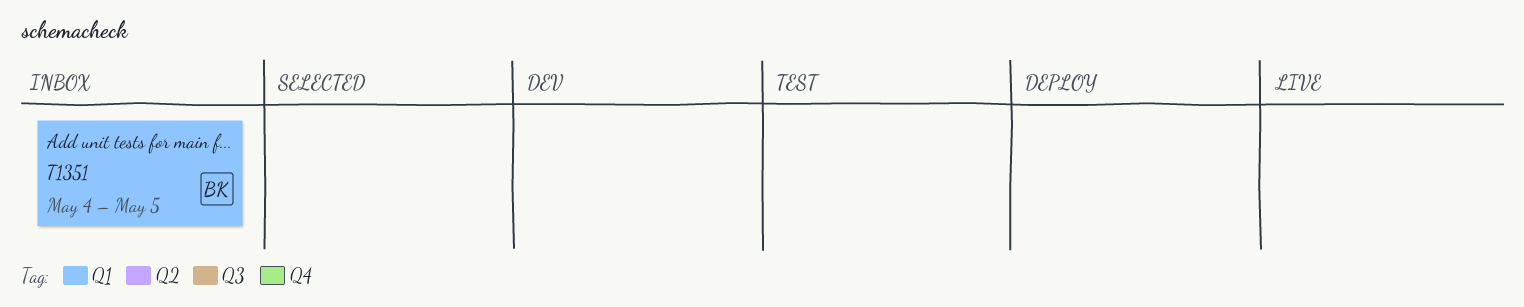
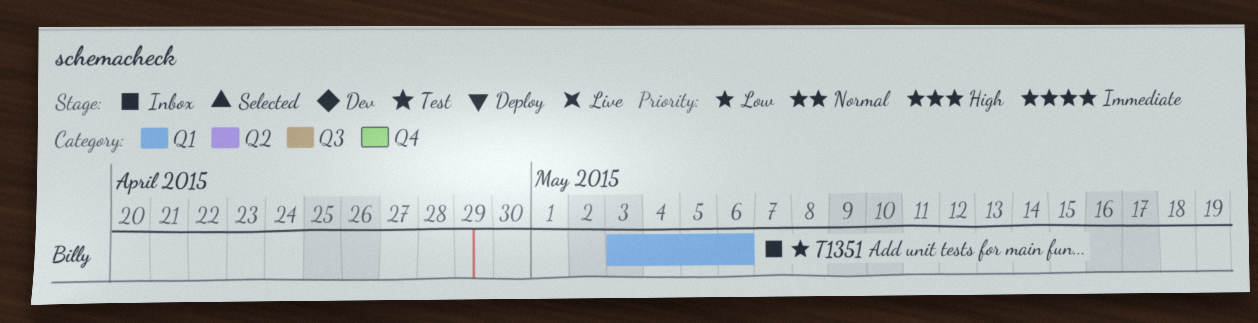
T1351, start: May 4 -> May 3
T1351, due: May 5 -> May 6

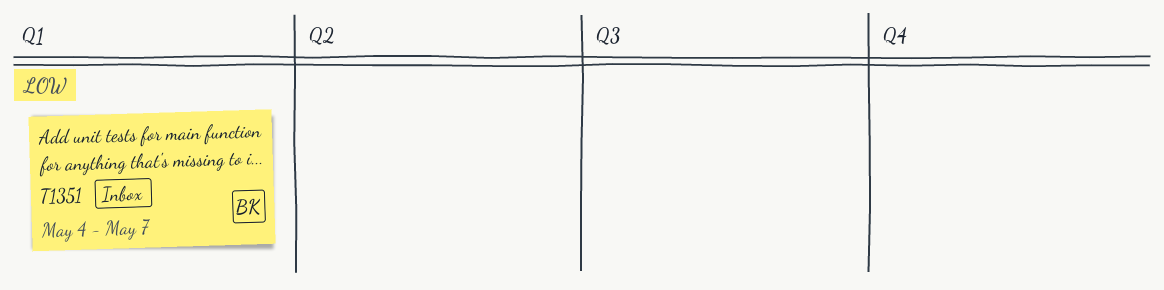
T1351, start: May 3 -> May 4
T1351, due: May 6 -> May 7

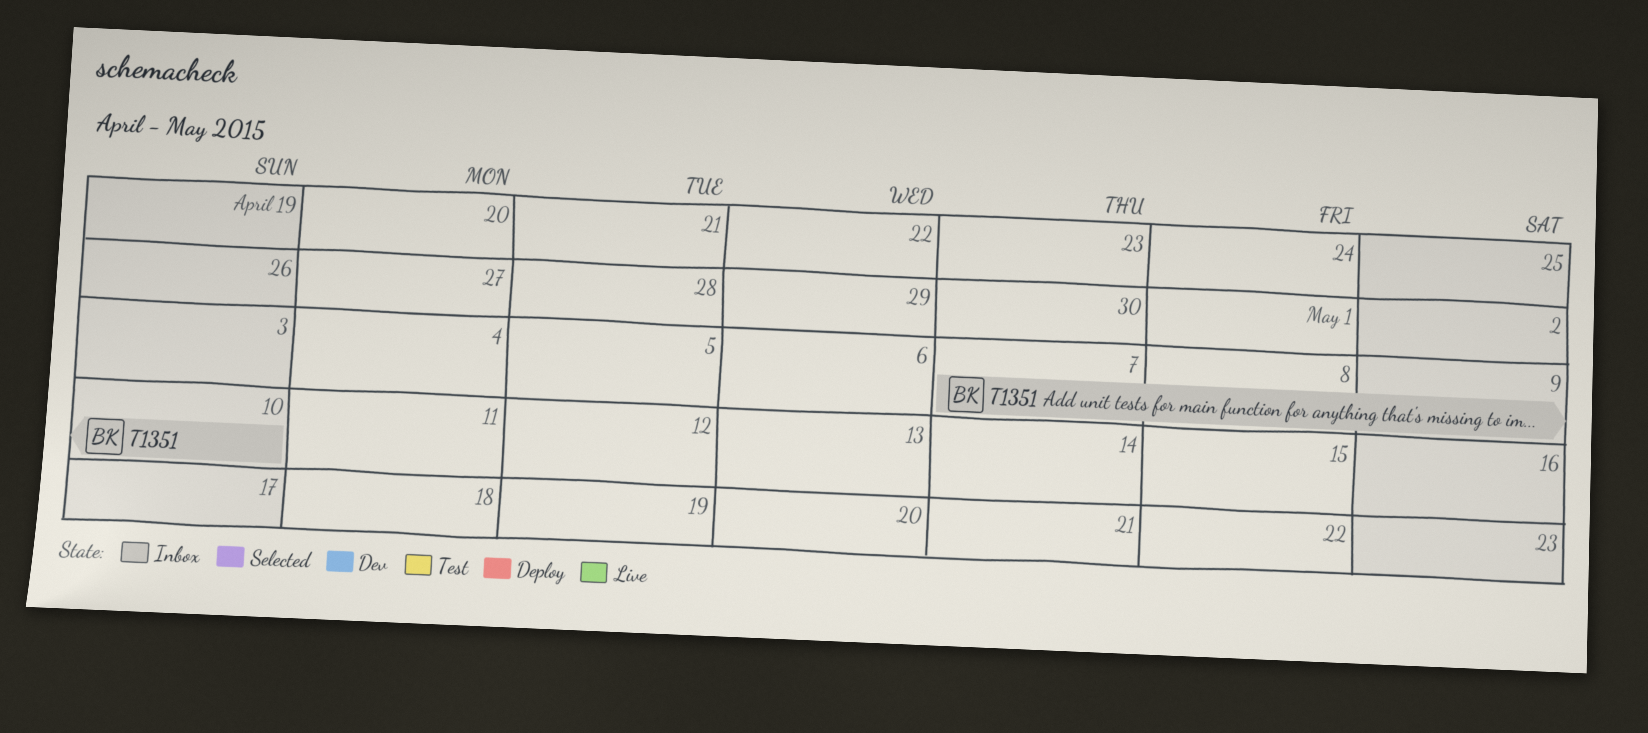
T1351, start: May 4 -> May 7
T1351, due: May 7 -> May 10

